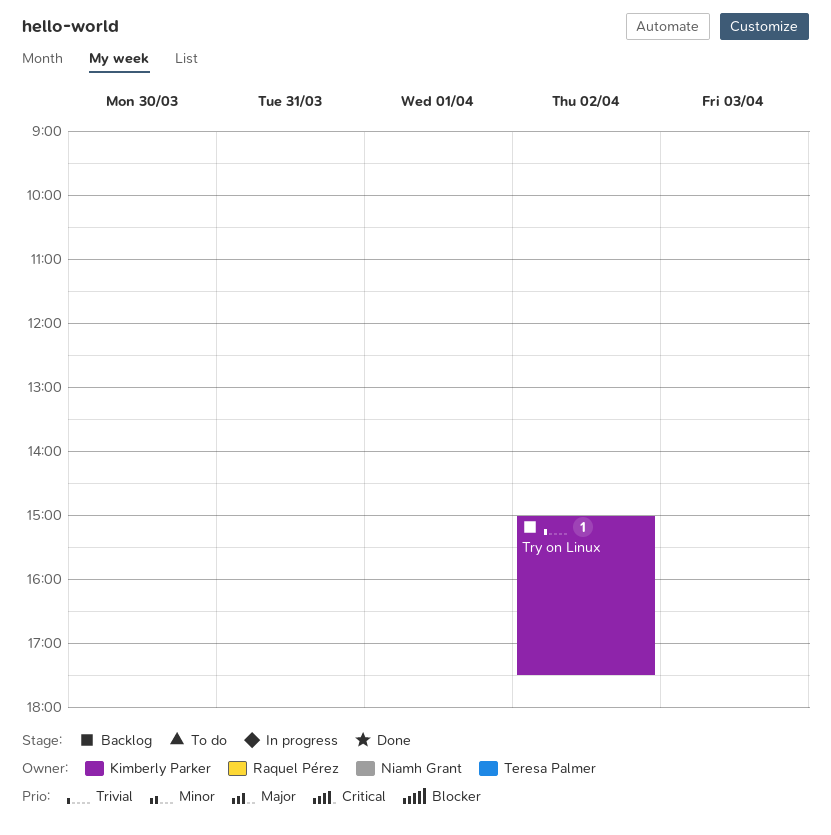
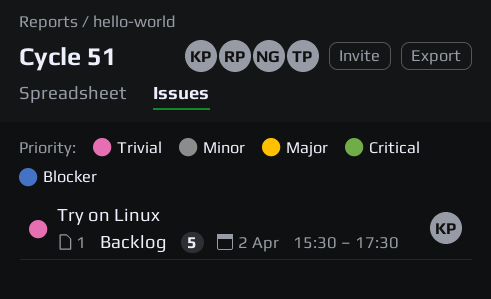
Try on Linux, estimate: 1 -> 5
Try on Linux, begins: 15:00 -> 15:30

